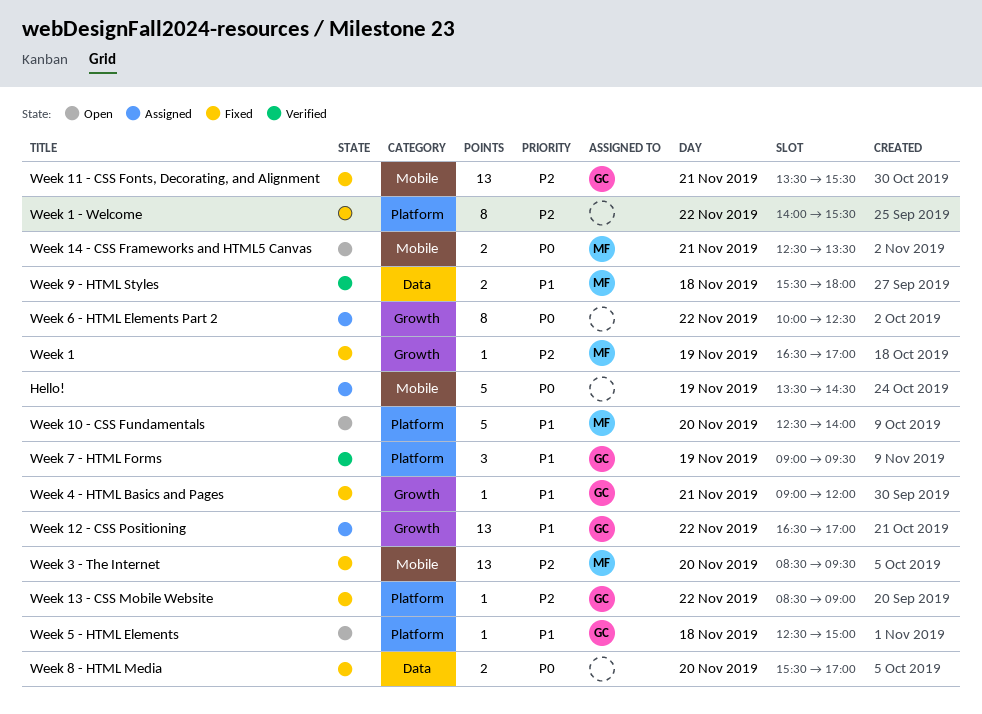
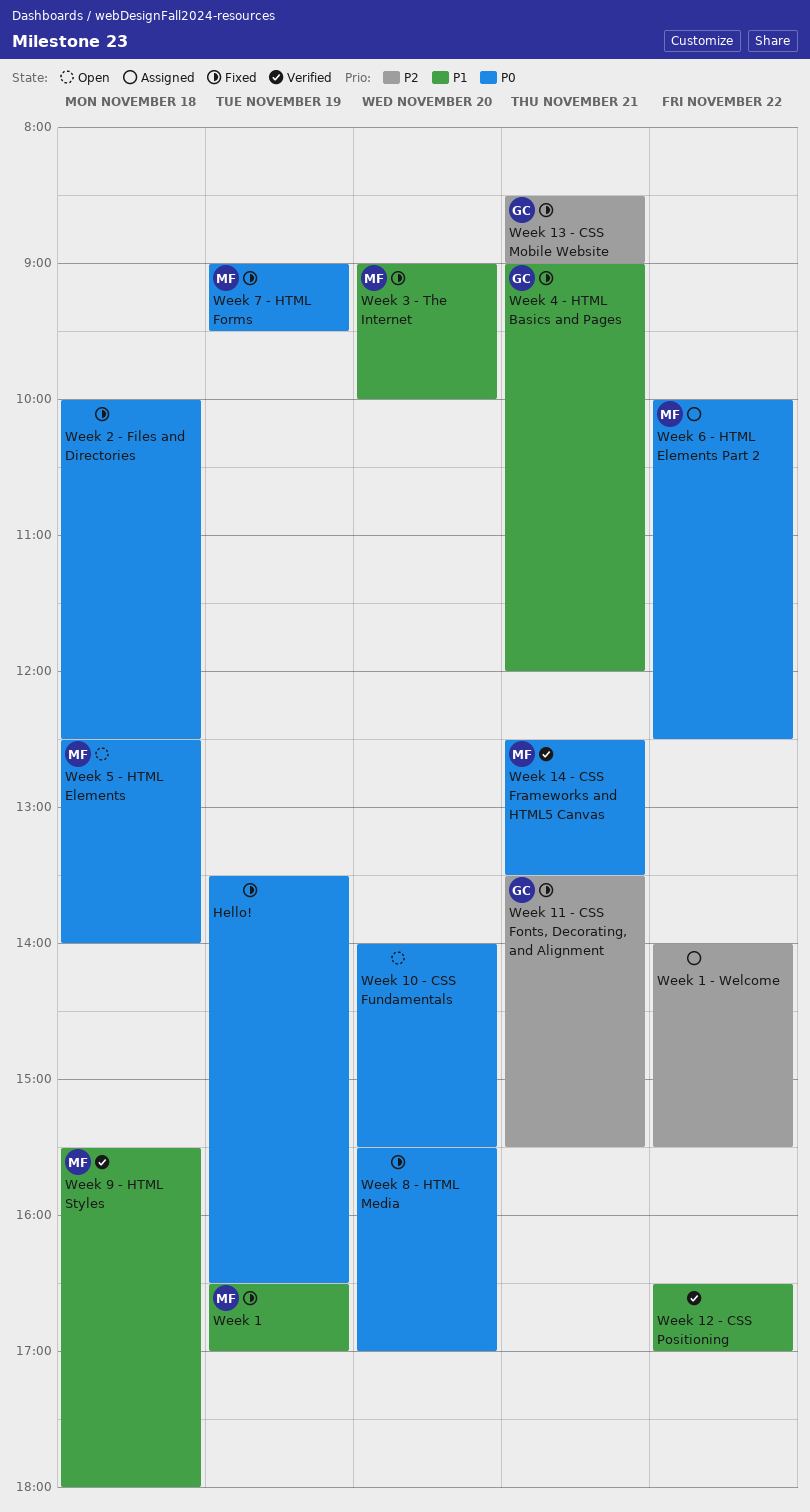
Hello!, status: Assigned -> Fixed
Hello!, ends: 14:30 -> 16:30
Week 1, priority: P2 -> P1
Week 1 - Welcome, status: Fixed -> Assigned
Week 10 - CSS Fundamentals, owner: MF -> none
Week 10 - CSS Fundamentals, priority: P1 -> P0
Week 10 - CSS Fundamentals, begins: 12:30 -> 14:00
Week 10 - CSS Fundamentals, ends: 14:00 -> 15:30
Week 12 - CSS Positioning, status: Assigned -> Verified
Week 12 - CSS Positioning, owner: GC -> none
Week 13 - CSS Mobile Website, day: Nov 22 -> Nov 21
Week 14 - CSS Frameworks and HTML5 Canvas, status: Open -> Verified
Week 2 - Files and Directories: none -> present
Week 3 - The Internet, priority: P2 -> P1
Week 3 - The Internet, begins: 08:30 -> 09:00
Week 3 - The Internet, ends: 09:30 -> 10:00
Week 5 - HTML Elements, owner: GC -> MF
Week 5 - HTML Elements, priority: P1 -> P0
Week 5 - HTML Elements, ends: 15:00 -> 14:00
Week 6 - HTML Elements Part 2, owner: none -> MF
Week 7 - HTML Forms, status: Verified -> Fixed
Week 7 - HTML Forms, owner: GC -> MF
Week 7 - HTML Forms, priority: P1 -> P0

